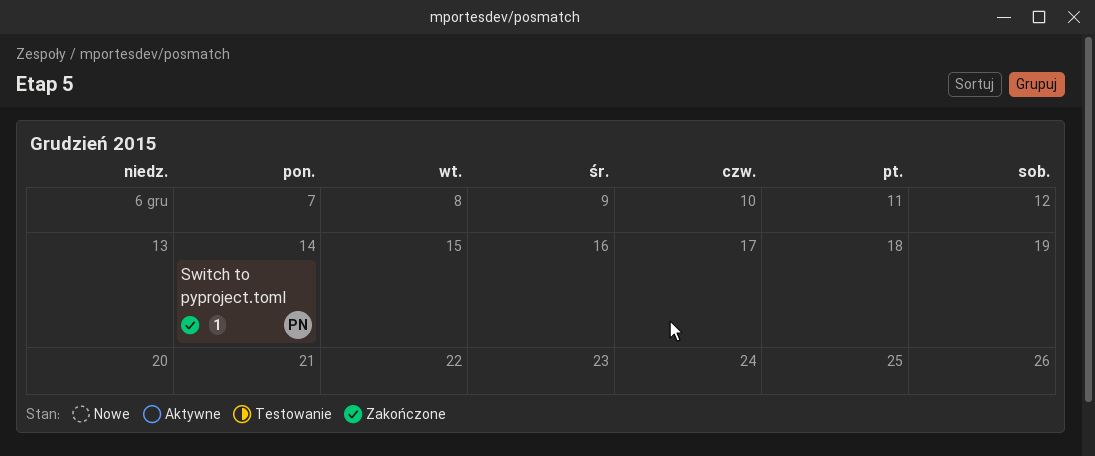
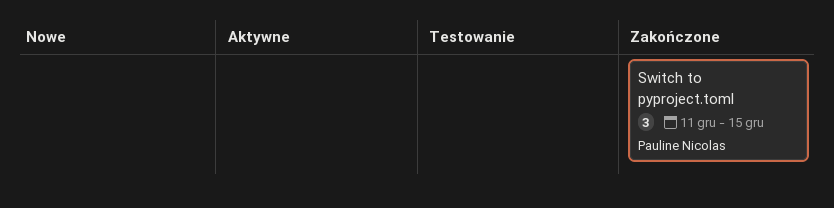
Switch to pyproject.toml, estimate: 1 -> 3
Switch to pyproject.toml, due: Dec 14 -> Dec 15

